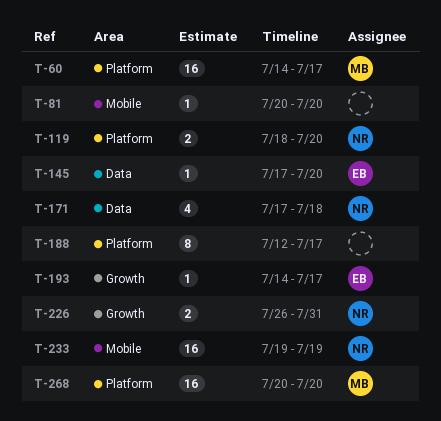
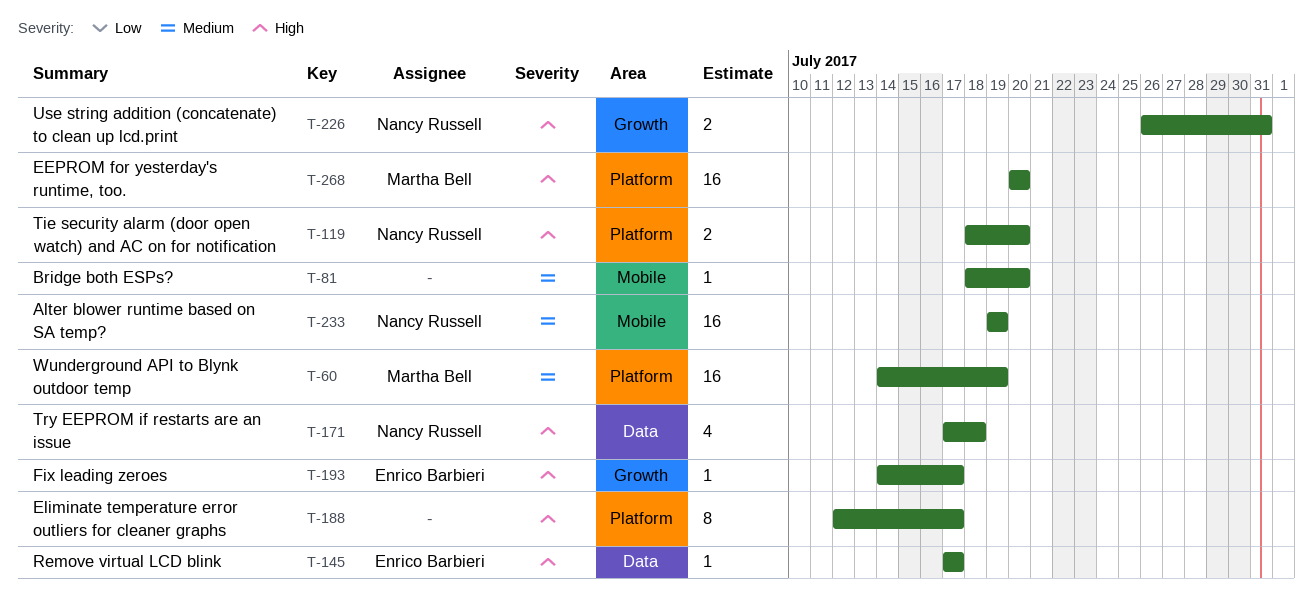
T-60, due: Jul 17 -> Jul 19
T-81, start: Jul 20 -> Jul 18
T-145, due: Jul 20 -> Jul 17

